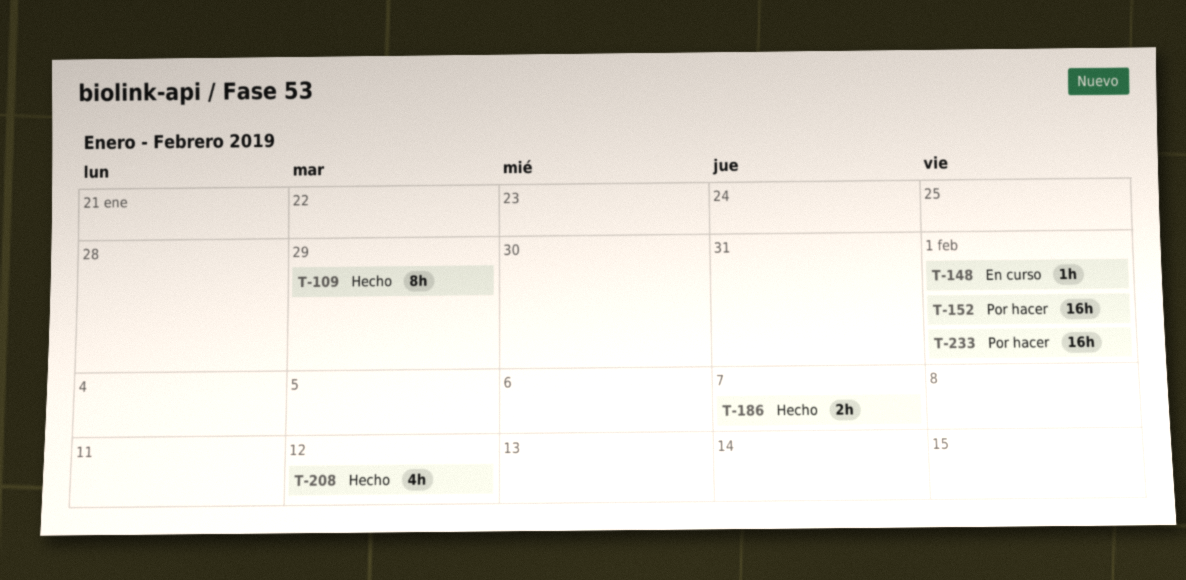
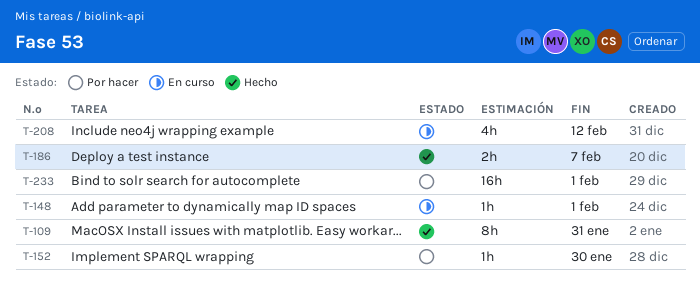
T-109, due: Jan 29 -> Jan 31
T-152, estimate: 16h -> 1h
T-152, due: Feb 1 -> Jan 30
T-208, status: Hecho -> En curso

